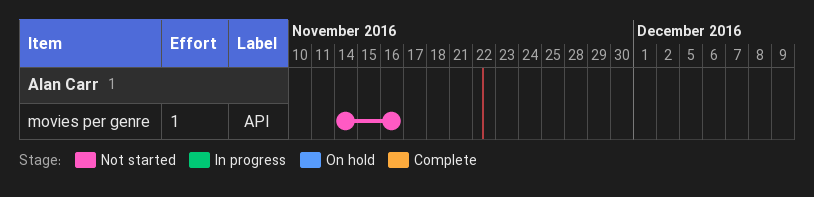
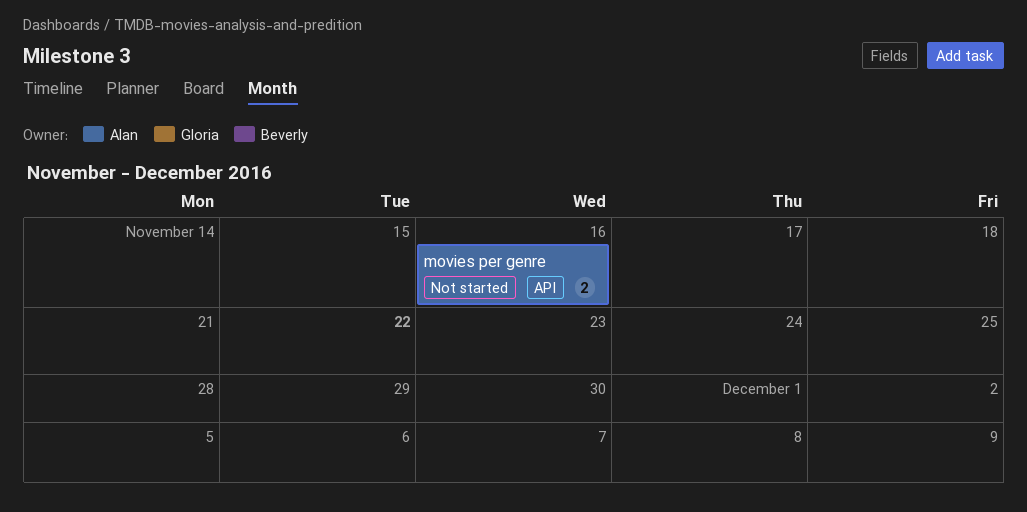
movies per genre, estimate: 1 -> 2

